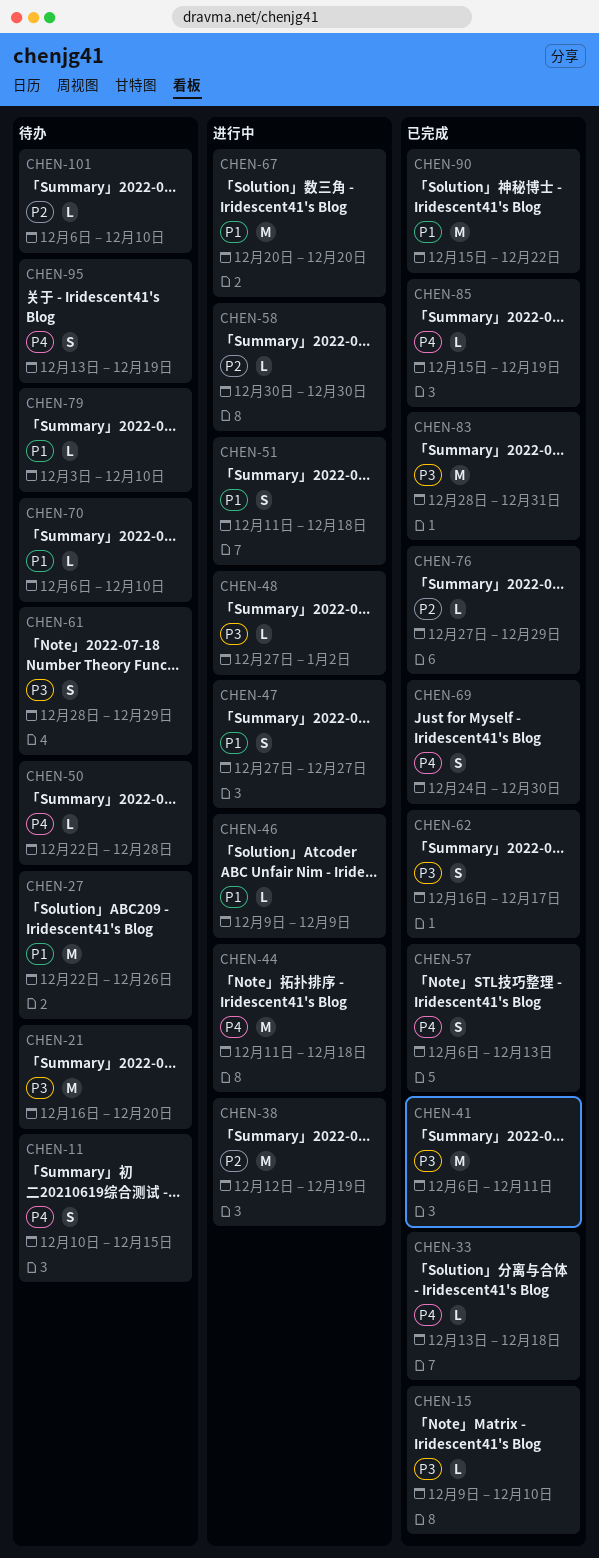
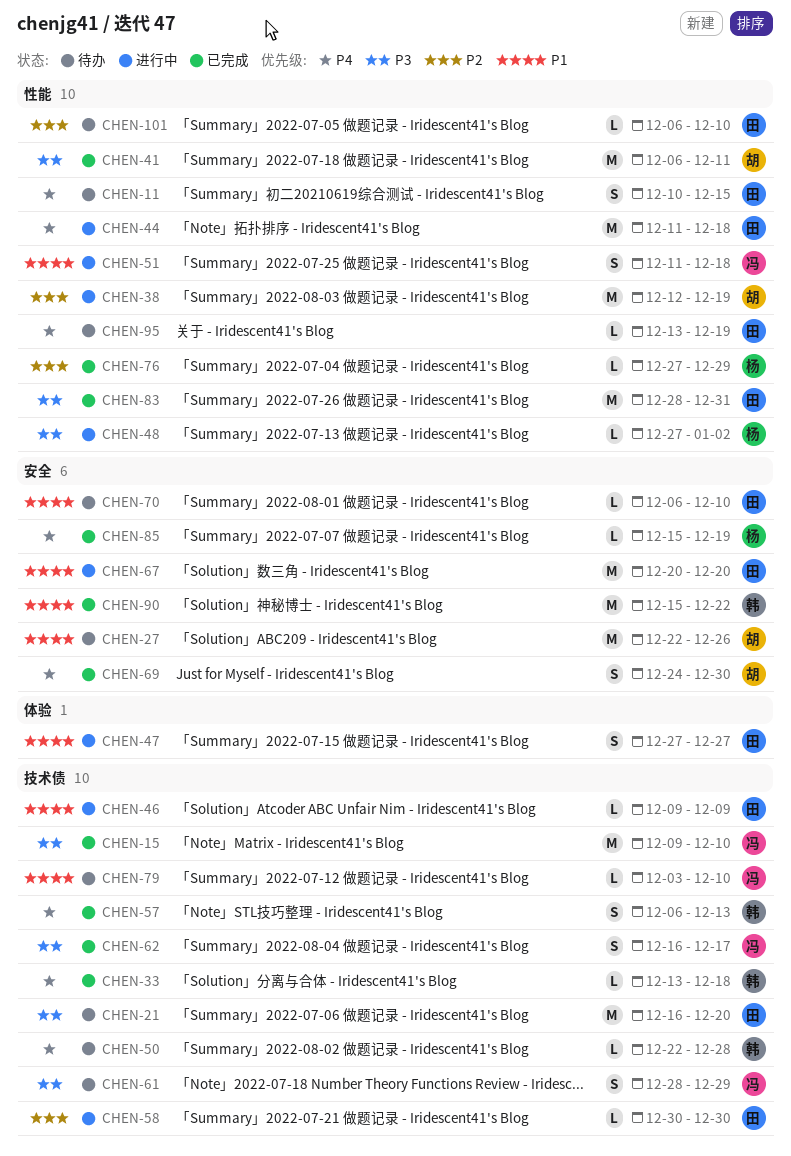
CHEN-15, estimate: L -> M
CHEN-95, estimate: S -> L

